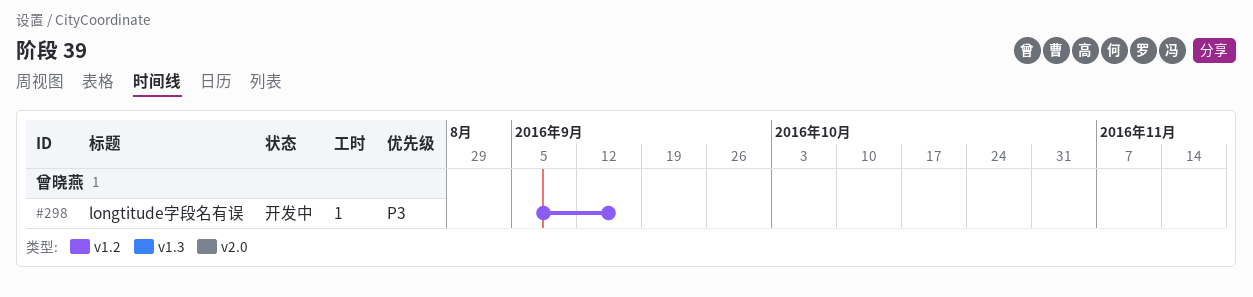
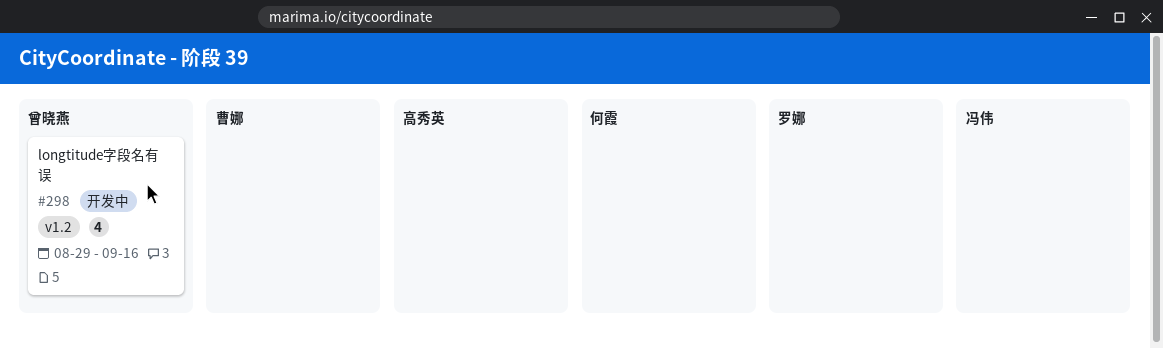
#298, estimate: 1 -> 4
#298, start: Sep 5 -> Aug 29

